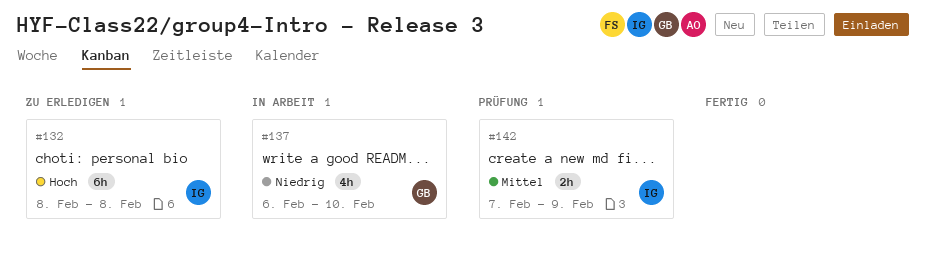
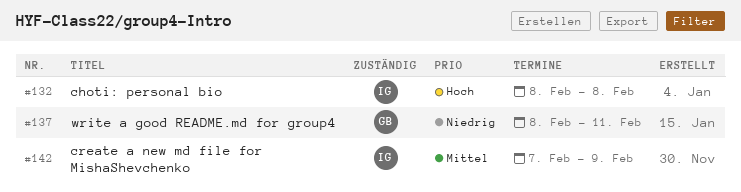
#137, start: Feb 6 -> Feb 8
#137, due: Feb 10 -> Feb 11

